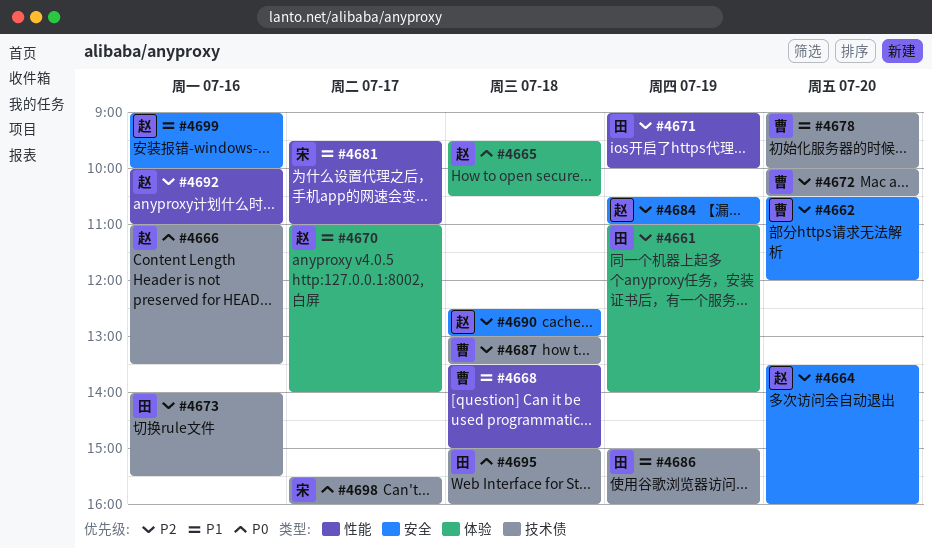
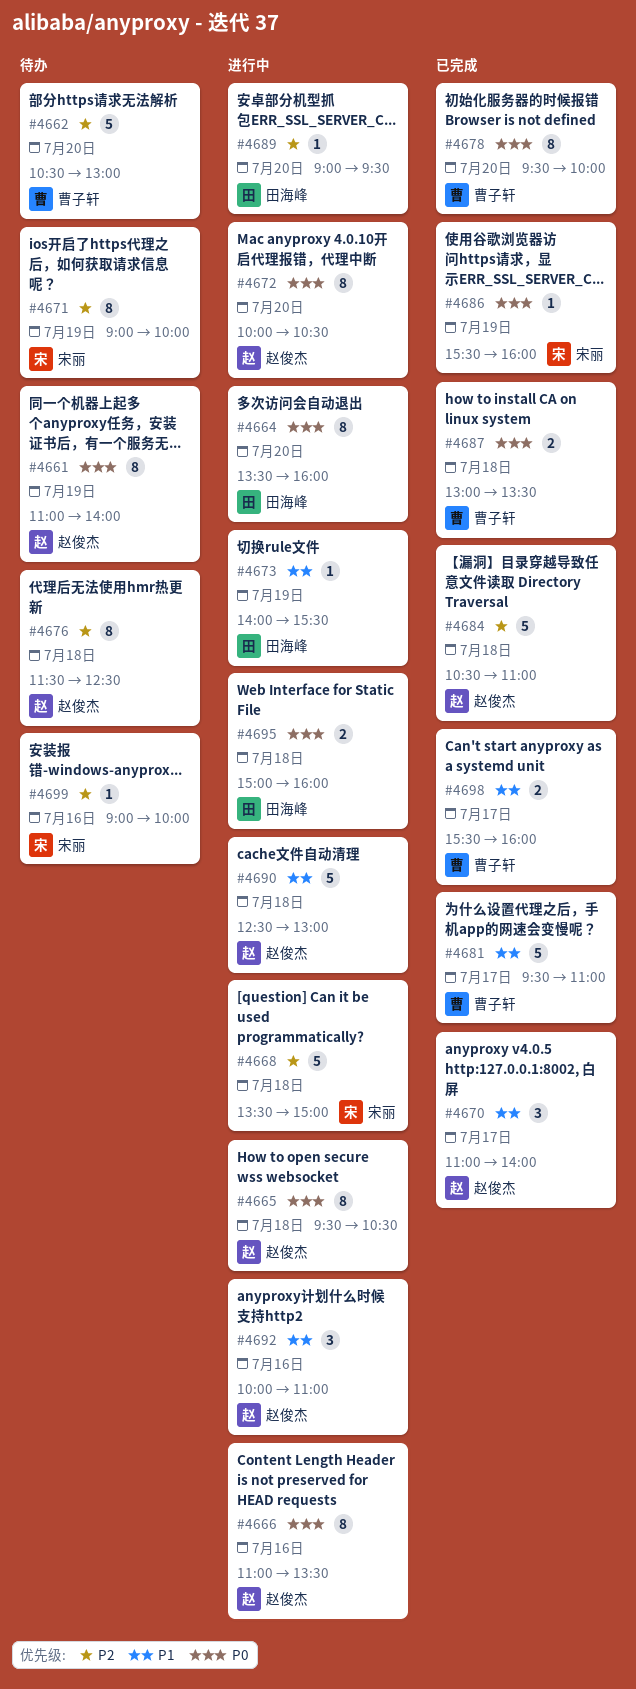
#4661, owner: 田海峰 -> 赵俊杰
#4661, priority: P2 -> P0
#4662, ends: 12:00 -> 13:00
#4664, owner: 赵俊杰 -> 田海峰
#4664, priority: P2 -> P0
#4668, owner: 曹子轩 -> 宋丽
#4668, priority: P1 -> P2
#4671, owner: 田海峰 -> 宋丽
#4672, owner: 曹子轩 -> 赵俊杰
#4672, priority: P2 -> P0
#4673, priority: P2 -> P1
#4673, day: Jul 16 -> Jul 19
#4676: none -> present
#4678, priority: P1 -> P0
#4678, begins: 09:00 -> 09:30
#4681, owner: 宋丽 -> 曹子轩
#4684, day: Jul 19 -> Jul 18
#4686, owner: 田海峰 -> 宋丽
#4686, priority: P1 -> P0
#4686, begins: 15:00 -> 15:30
#4687, priority: P2 -> P0
#4689: none -> present
#4690, priority: P2 -> P1
#4692, priority: P2 -> P1
#4698, owner: 宋丽 -> 曹子轩
#4698, priority: P0 -> P1
#4699, owner: 赵俊杰 -> 宋丽
#4699, priority: P1 -> P2

